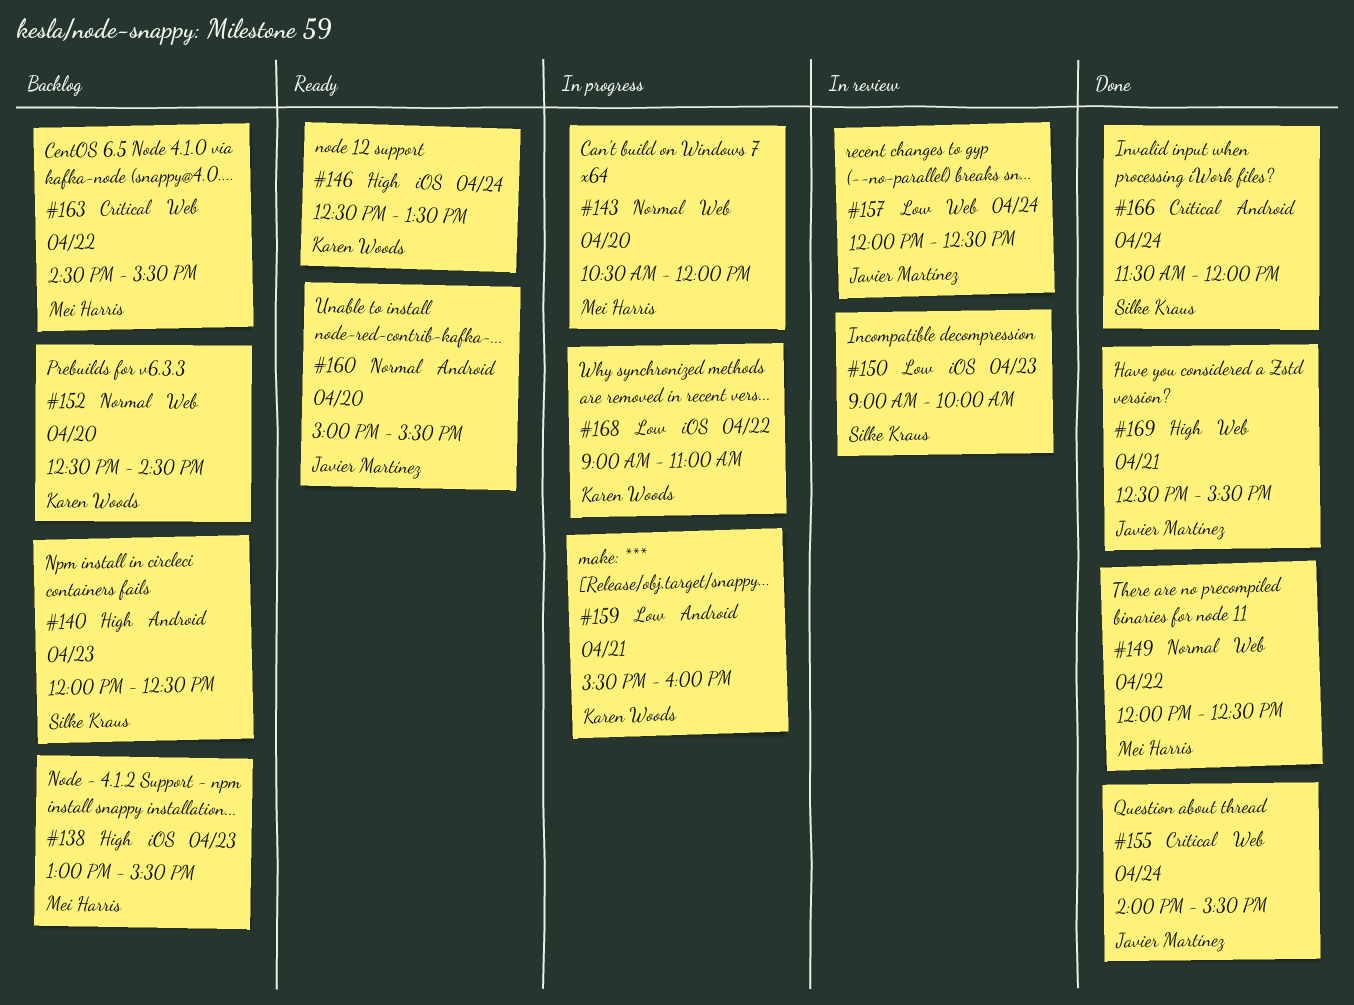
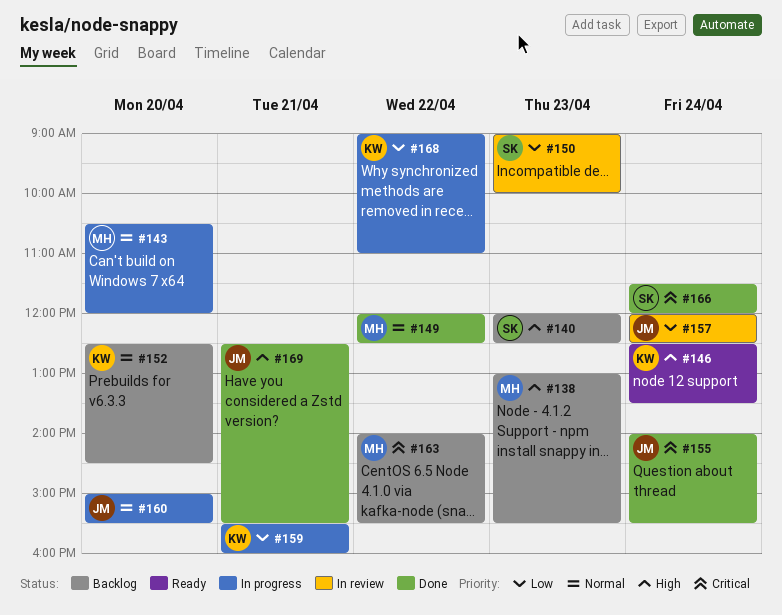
#160, status: Ready -> In progress
#163, begins: 14:30 -> 14:00

